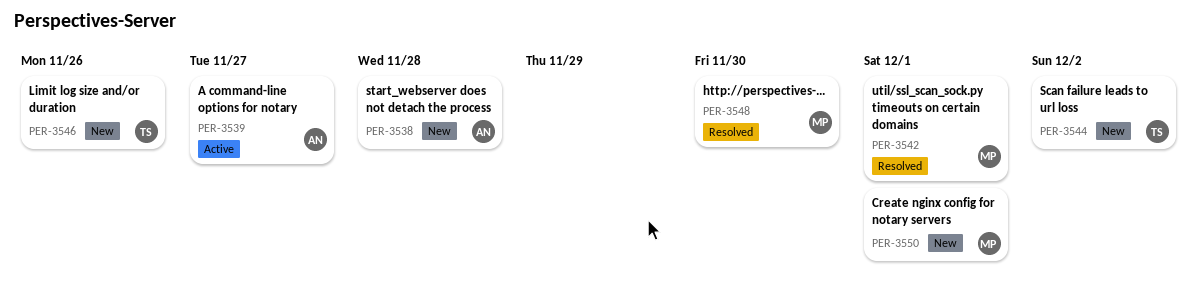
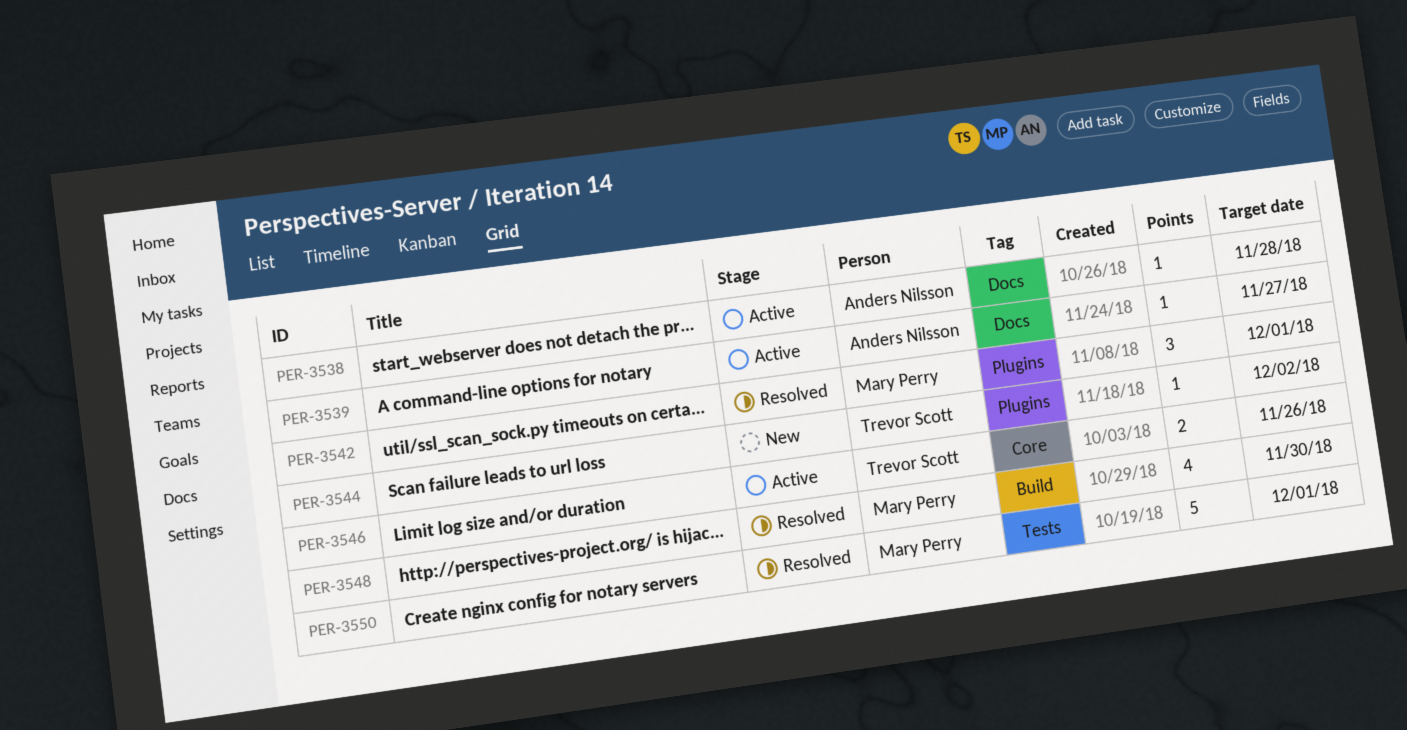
PER-3538, status: New -> Active
PER-3546, status: New -> Active
PER-3550, status: New -> Resolved

